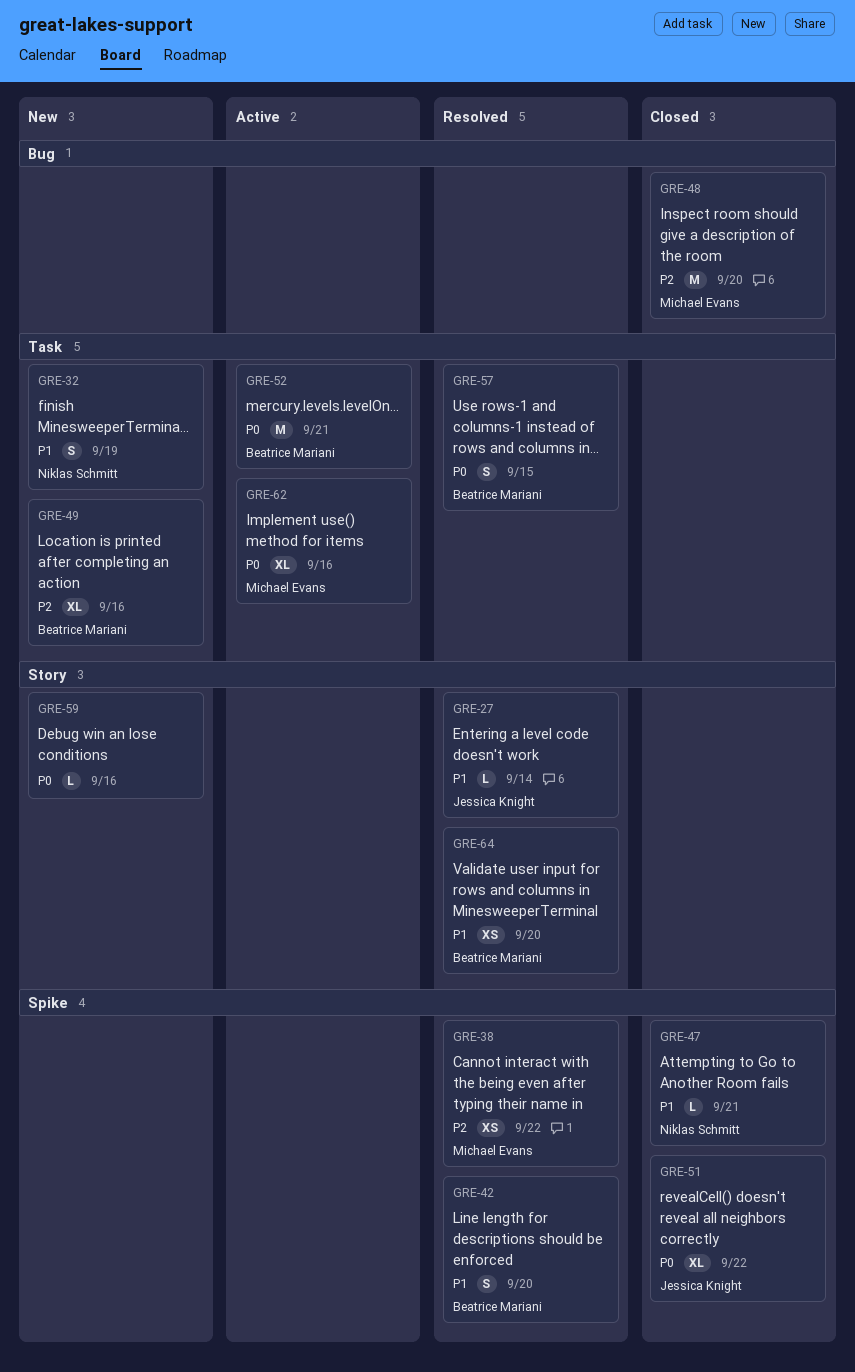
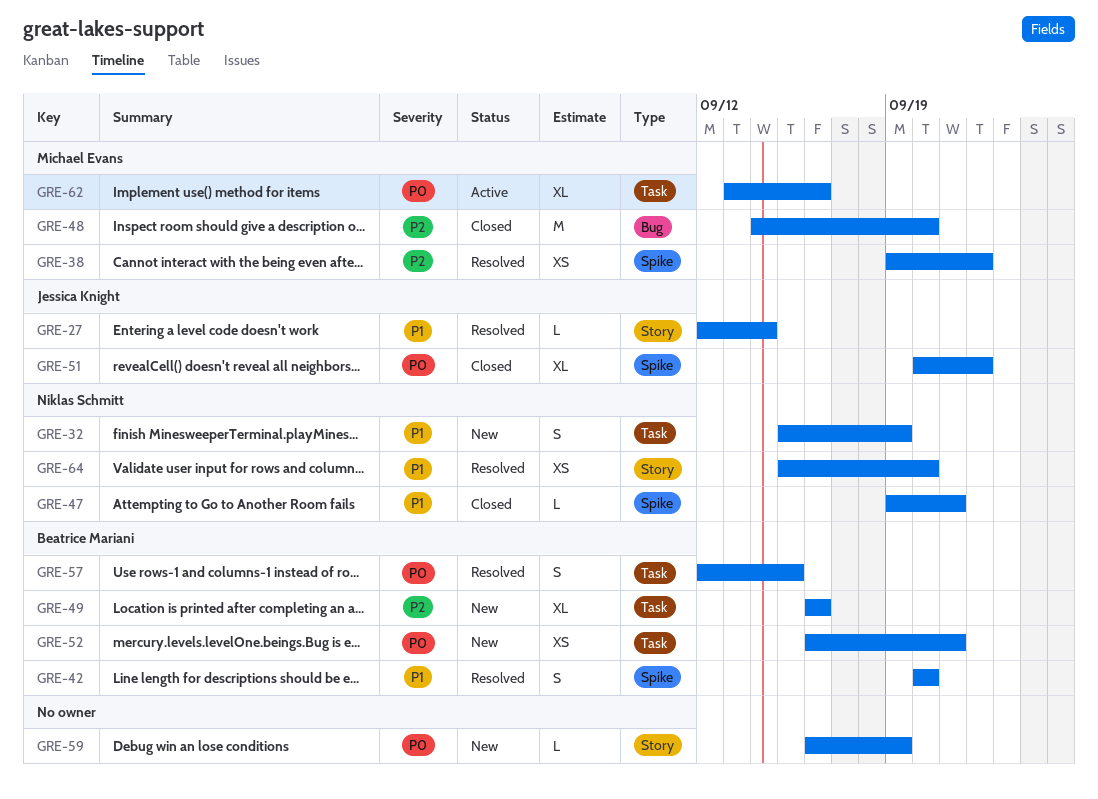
GRE-52, status: Active -> New
GRE-52, estimate: M -> XS
GRE-59, due: Sep 16 -> Sep 19
GRE-64, owner: Beatrice Mariani -> Niklas Schmitt

